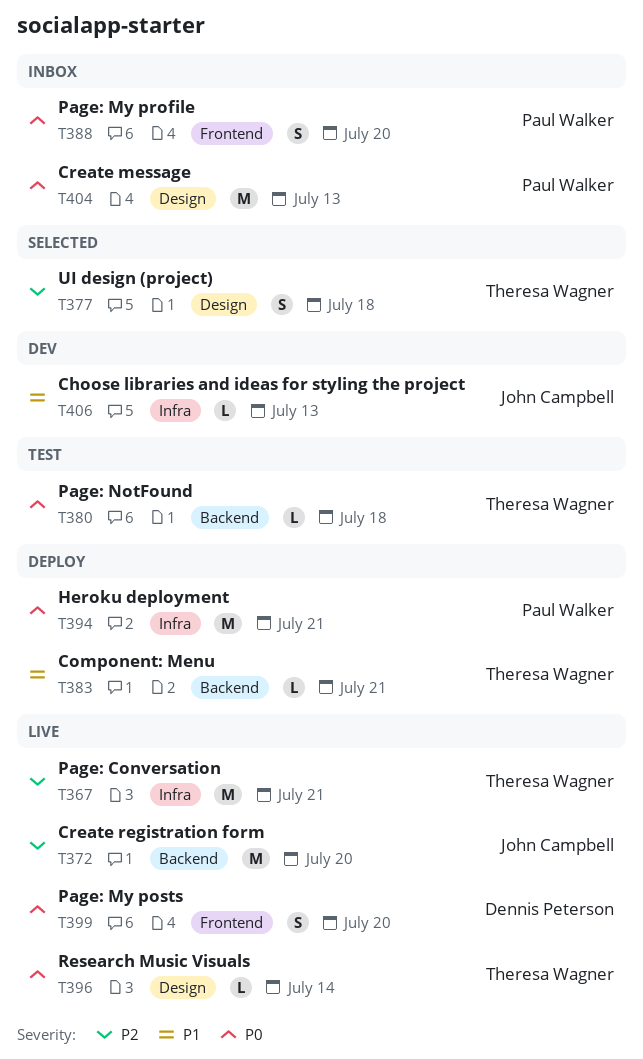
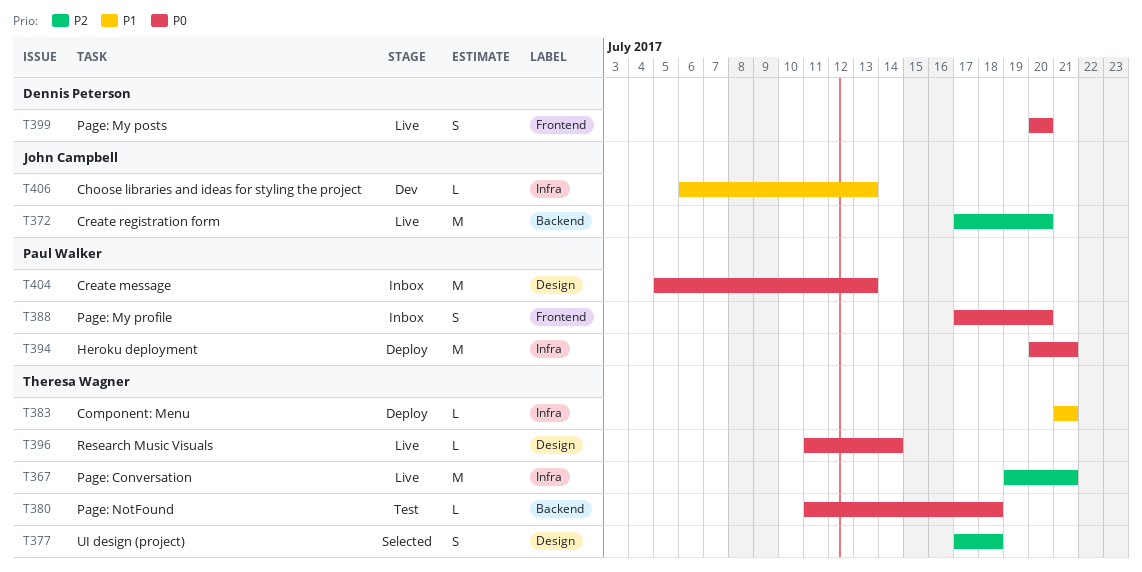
T383, label: Backend -> Infra

